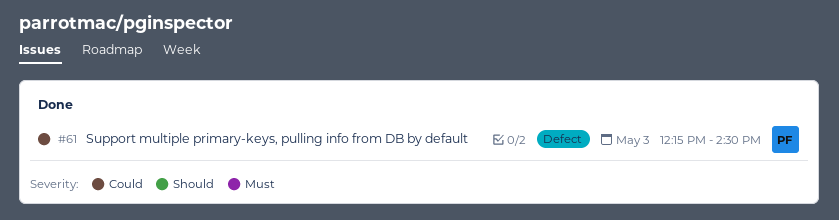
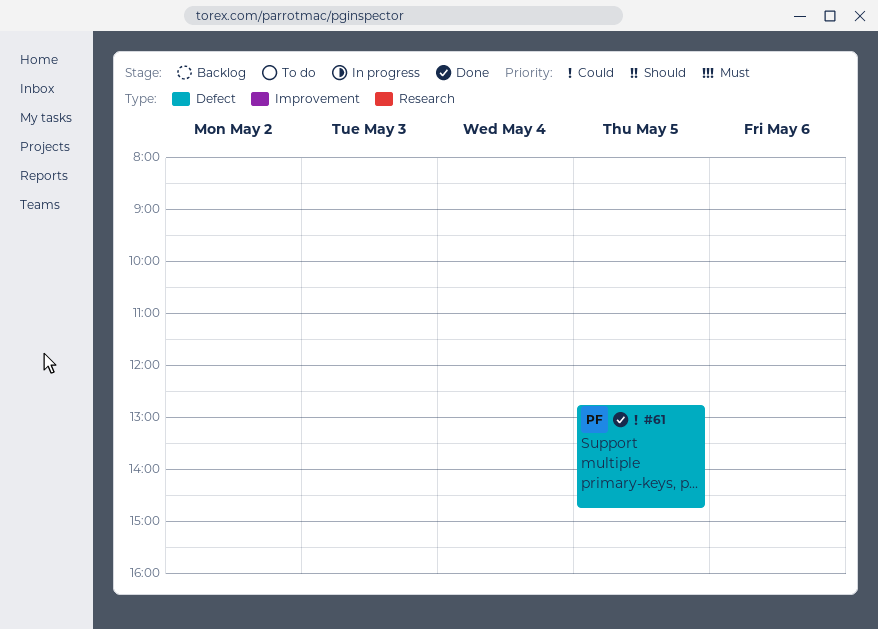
#61, day: May 3 -> May 5
#61, begins: 12:15 -> 12:45
#61, ends: 14:30 -> 14:45

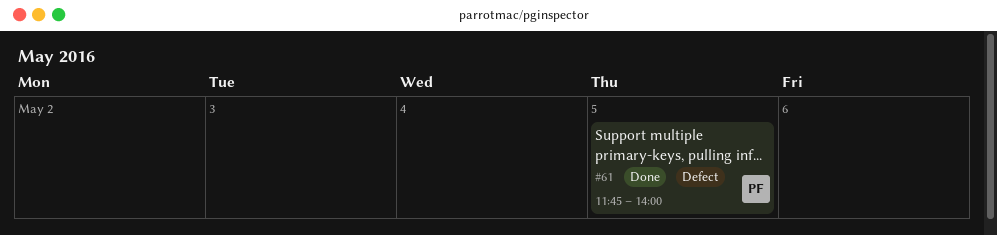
#61, begins: 12:45 -> 11:45
#61, ends: 14:45 -> 14:00

